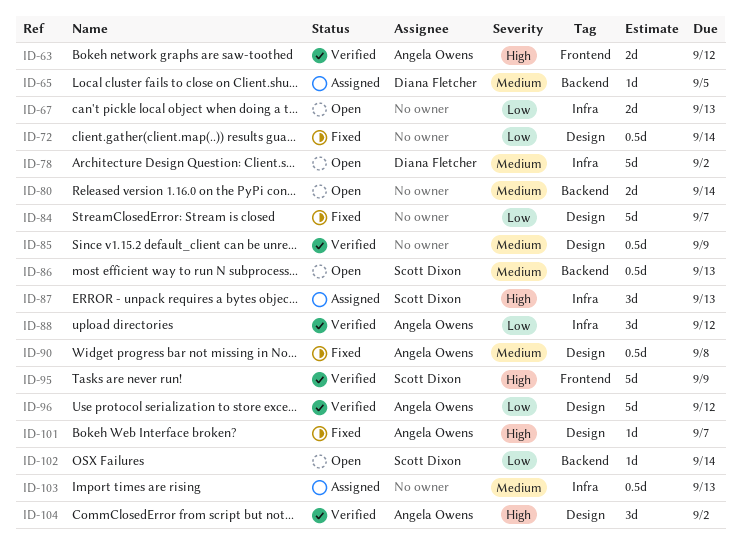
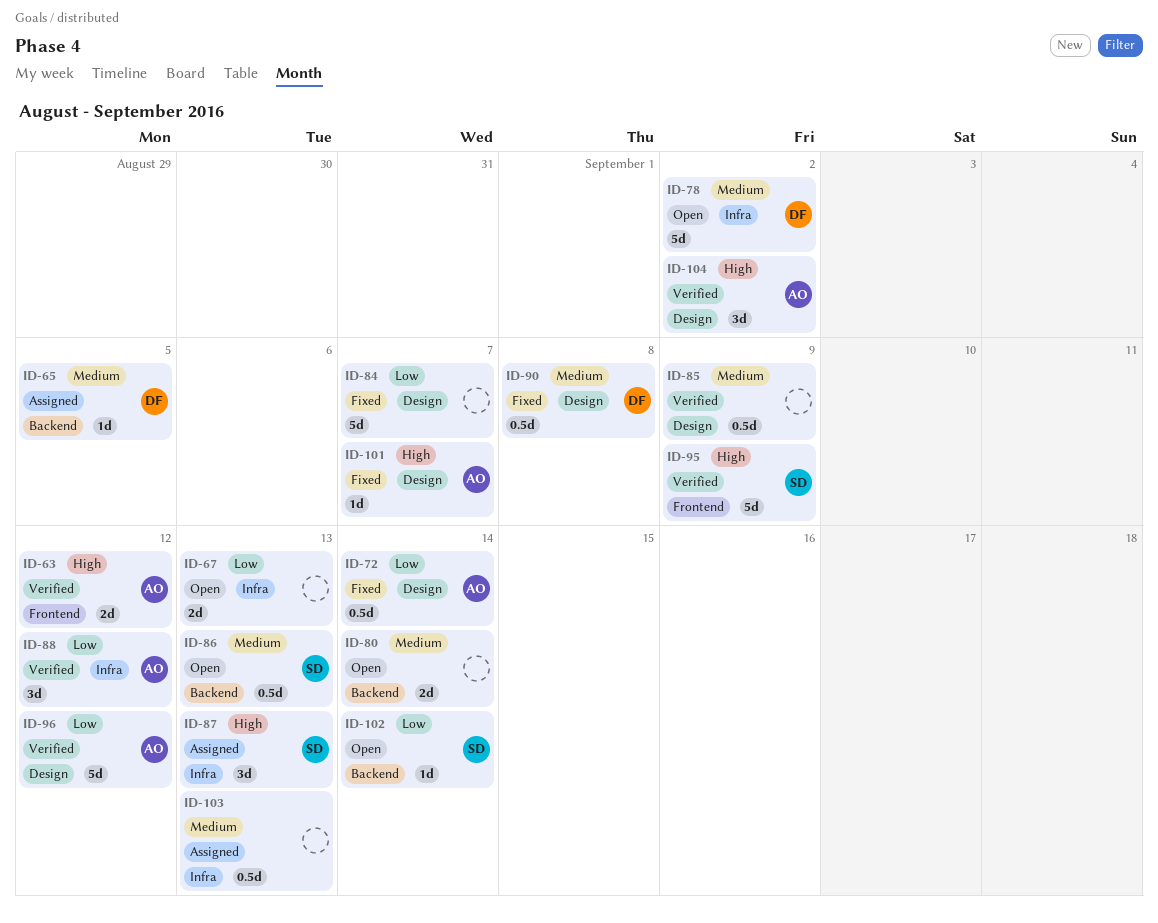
ID-72, owner: none -> Angela Owens
ID-90, owner: Angela Owens -> Diana Fletcher

